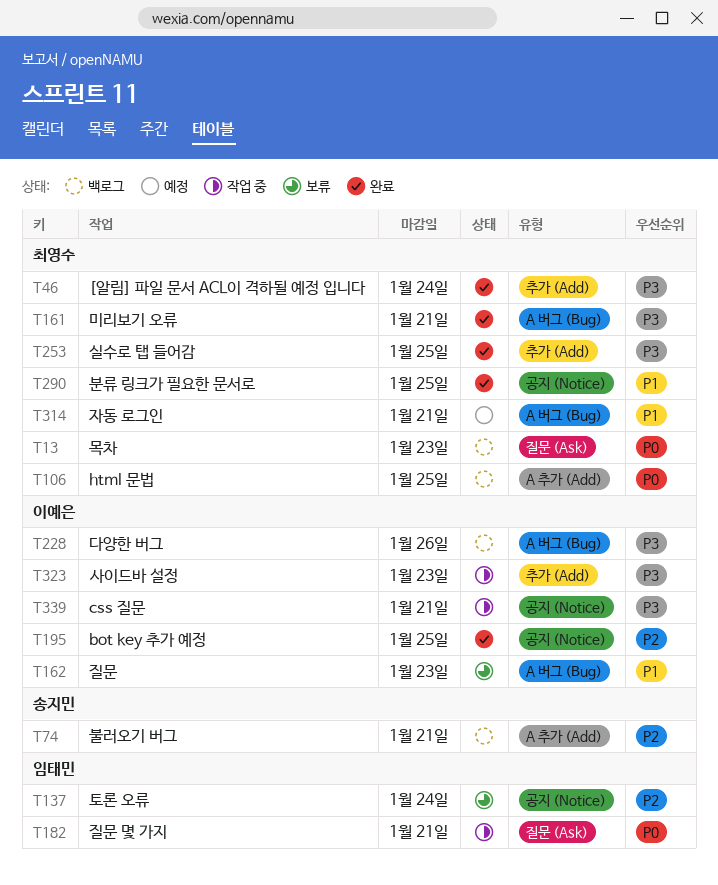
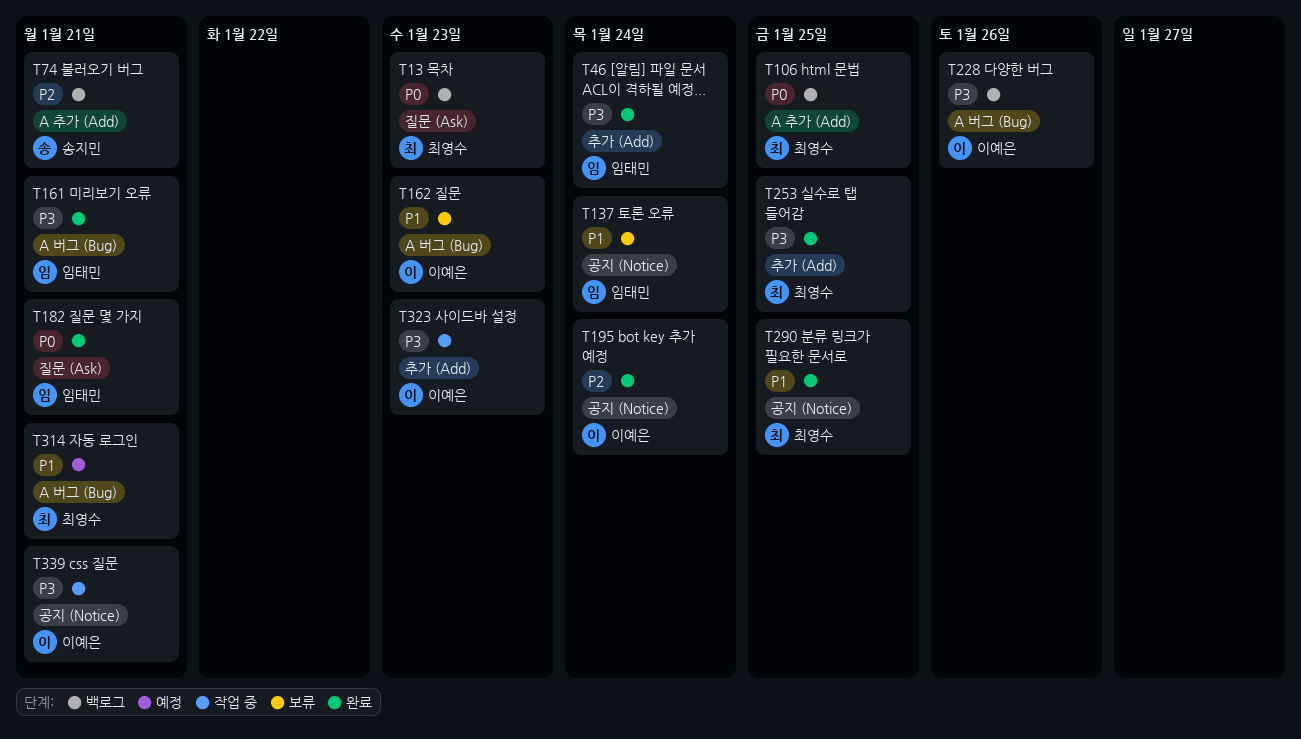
T46, owner: 최영수 -> 임태민
T137, priority: P2 -> P1
T161, owner: 최영수 -> 임태민
T182, status: 작업 중 -> 완료
T195, due: Jan 25 -> Jan 24

